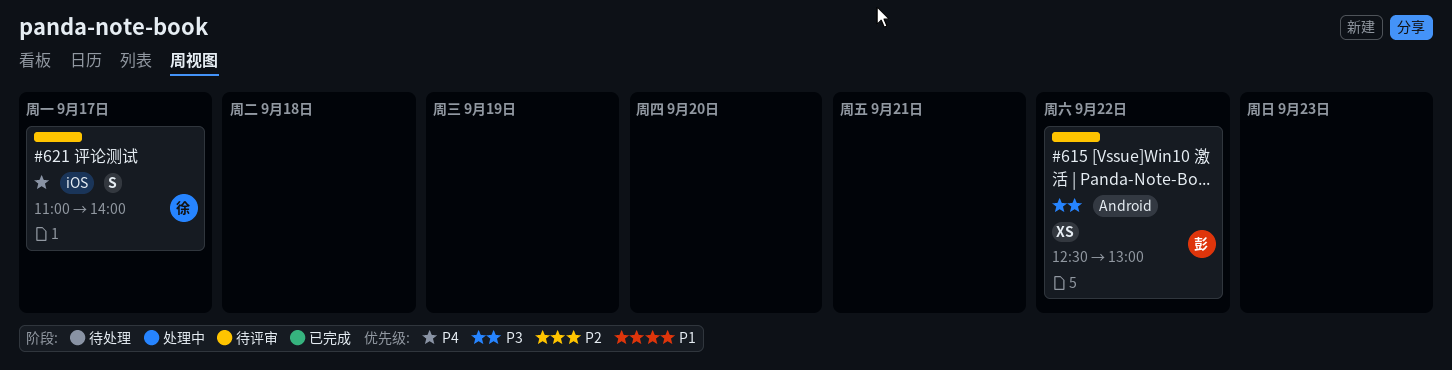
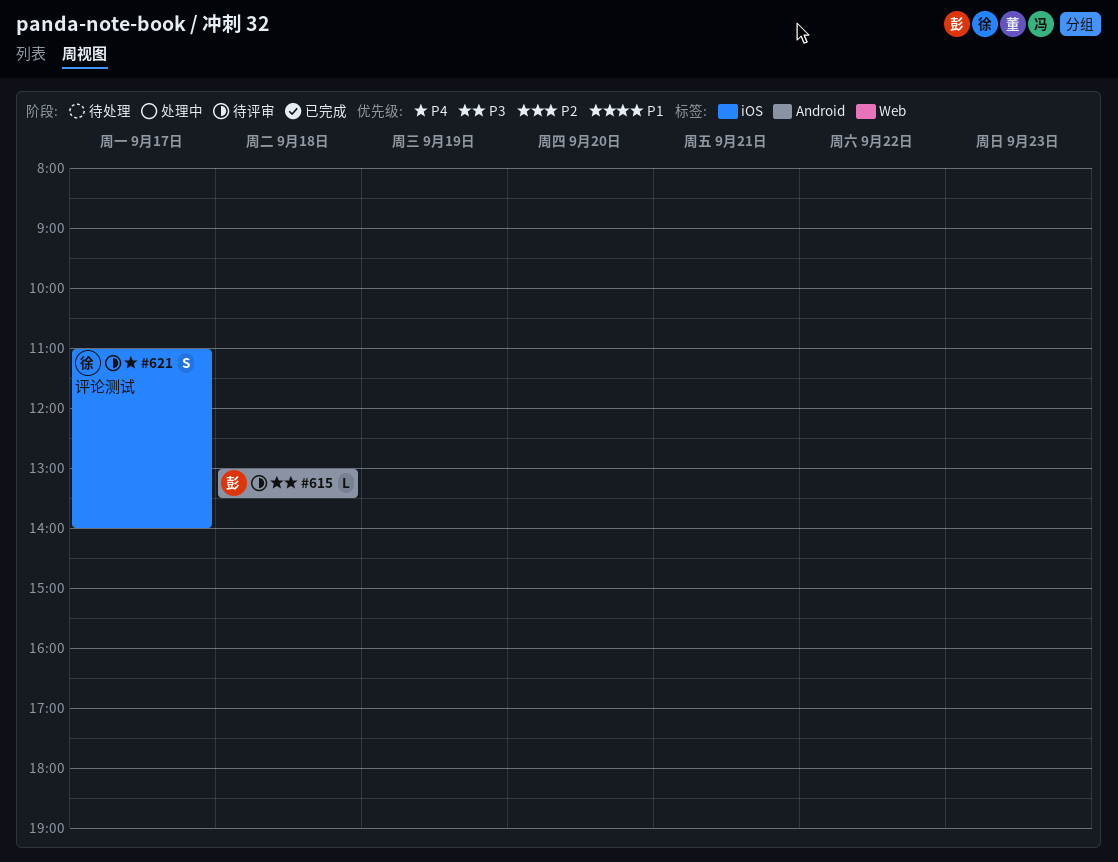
#615, estimate: XS -> L
#615, day: Sep 22 -> Sep 18
#615, begins: 12:30 -> 13:00
#615, ends: 13:00 -> 13:30

